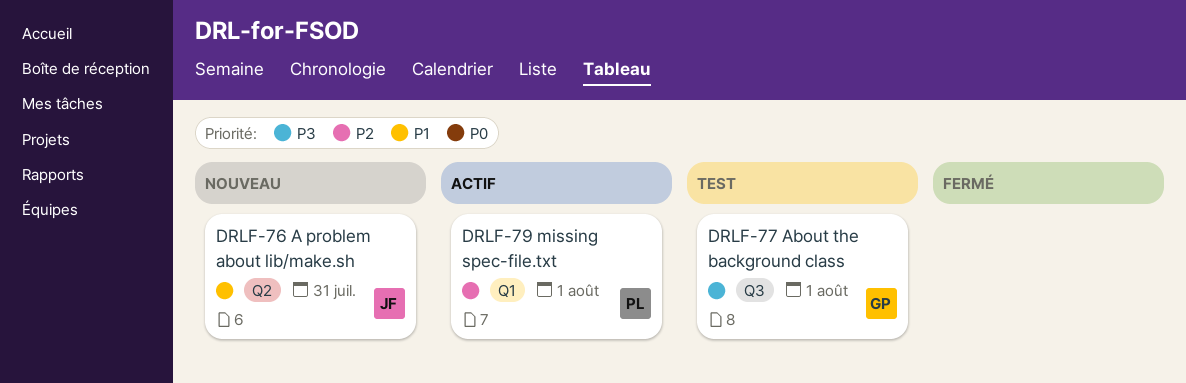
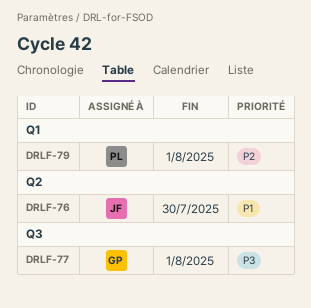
DRLF-76, due: Jul 31 -> Jul 30

